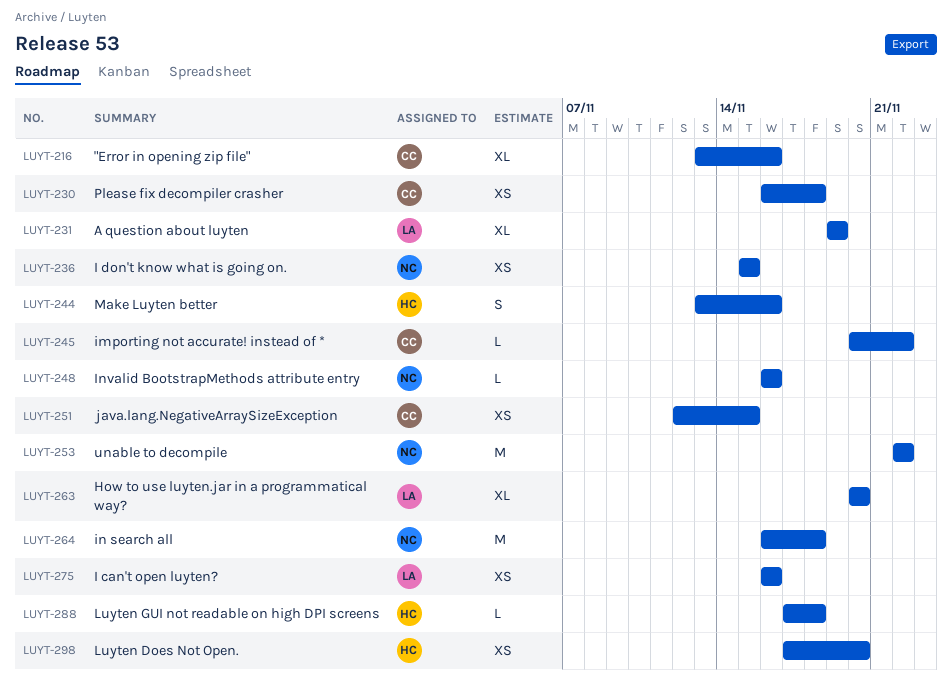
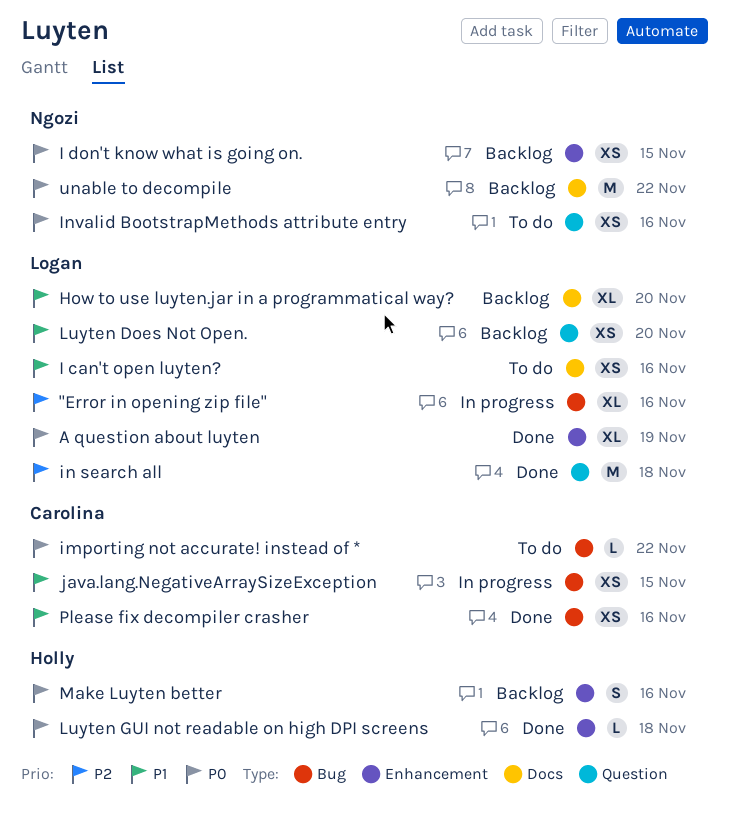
"Error in opening zip file", owner: Carolina -> Logan
in search all, owner: Ngozi -> Logan
Invalid BootstrapMethods attribute entry, estimate: L -> XS
Luyten Does Not Open., owner: Holly -> Logan
Please fix decompiler crasher, due: Nov 18 -> Nov 16

